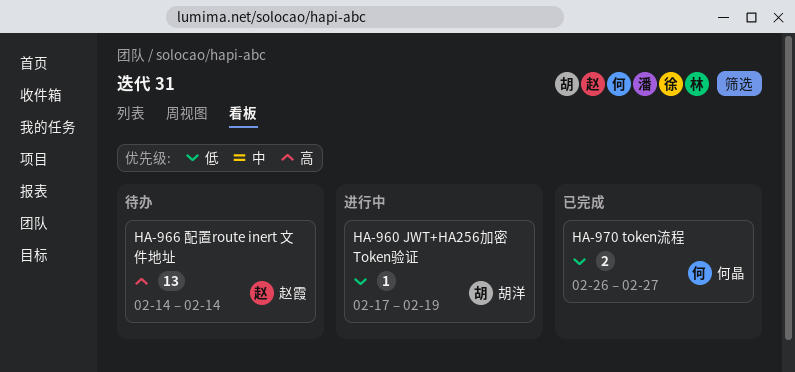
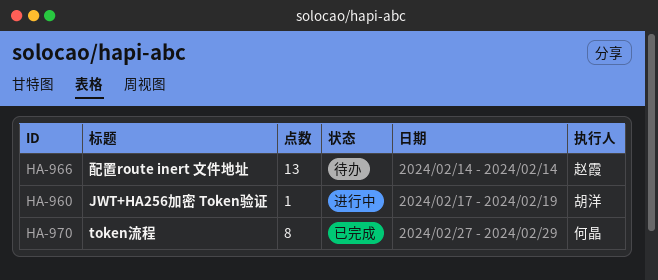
HA-970, estimate: 2 -> 8
HA-970, start: Feb 26 -> Feb 27
HA-970, due: Feb 27 -> Feb 29

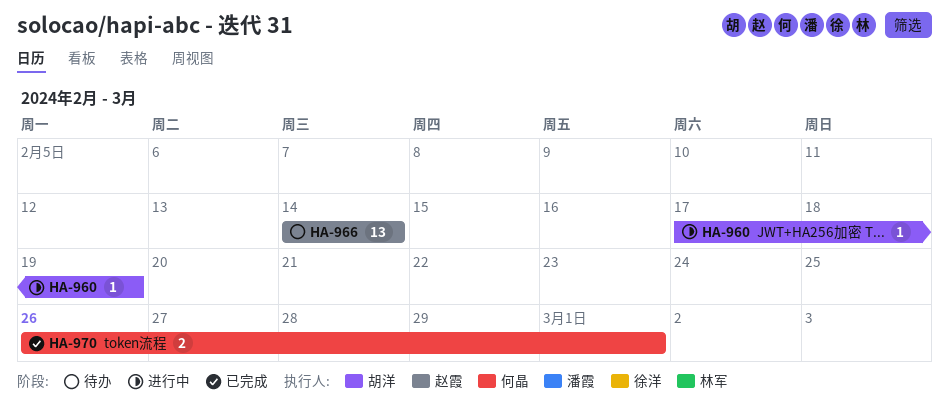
HA-970, estimate: 8 -> 2
HA-970, start: Feb 27 -> Feb 26
HA-970, due: Feb 29 -> Mar 1

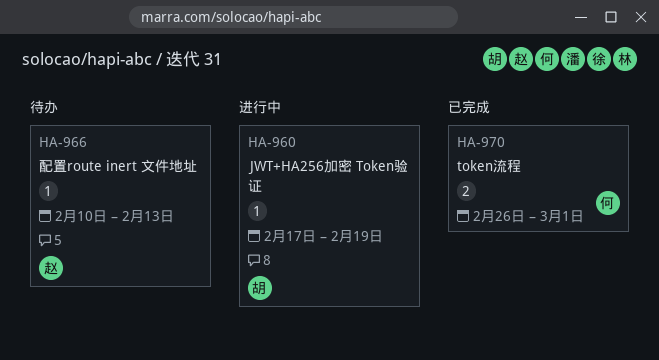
HA-966, estimate: 13 -> 1
HA-966, start: Feb 14 -> Feb 10
HA-966, due: Feb 14 -> Feb 13

